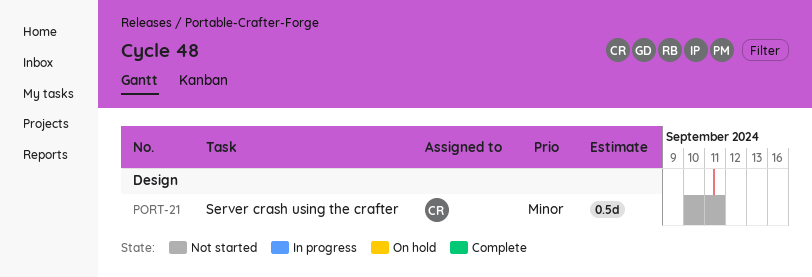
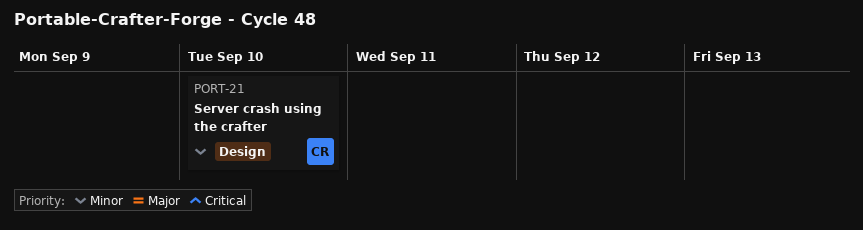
PORT-21, due: Sep 11 -> Sep 10

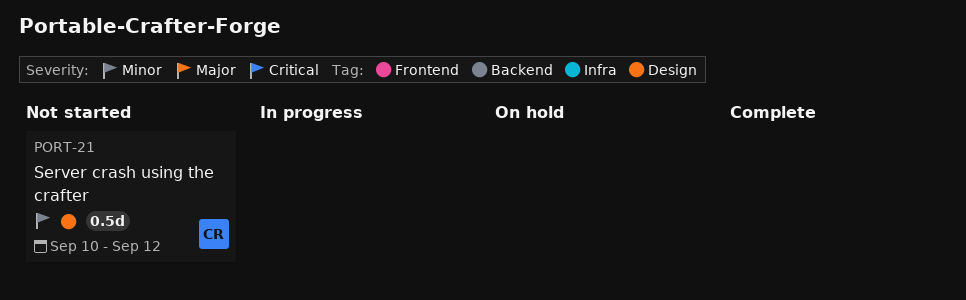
PORT-21, due: Sep 10 -> Sep 12

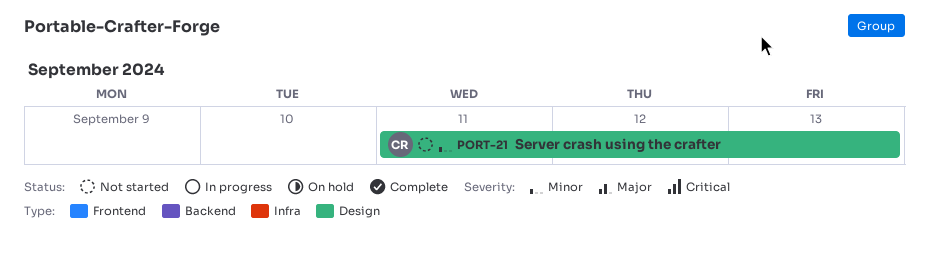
PORT-21, start: Sep 10 -> Sep 11
PORT-21, due: Sep 12 -> Sep 13

